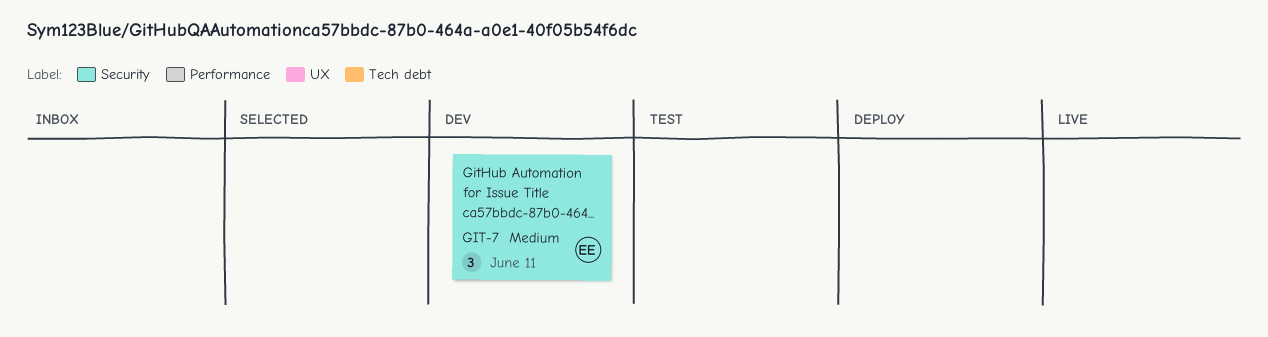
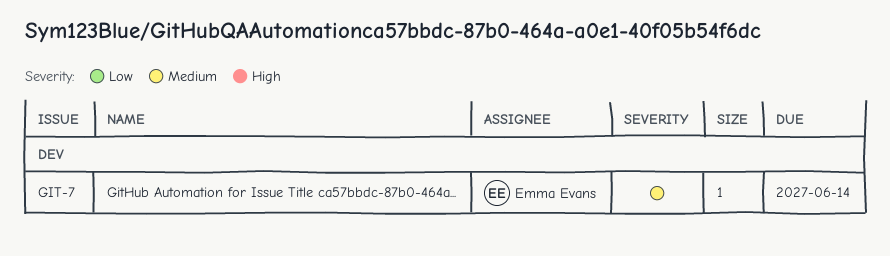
GIT-7, estimate: 3 -> 1
GIT-7, due: Jun 11 -> Jun 14

